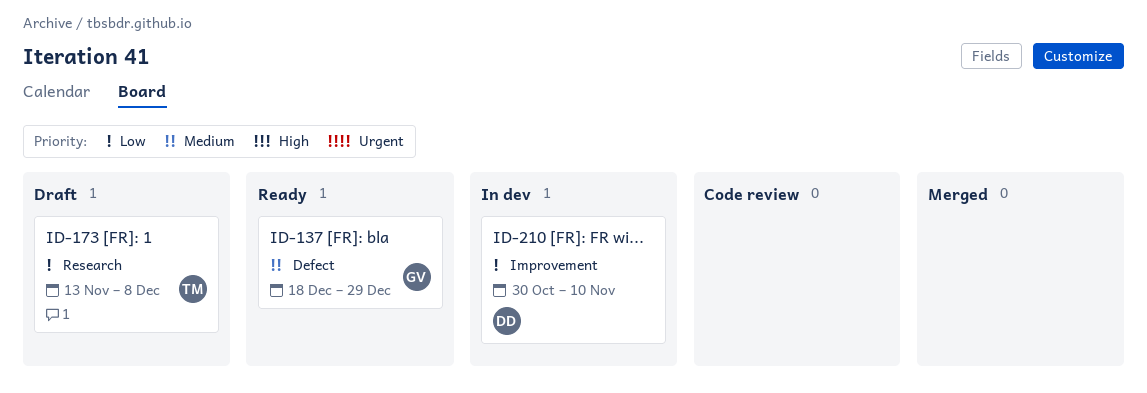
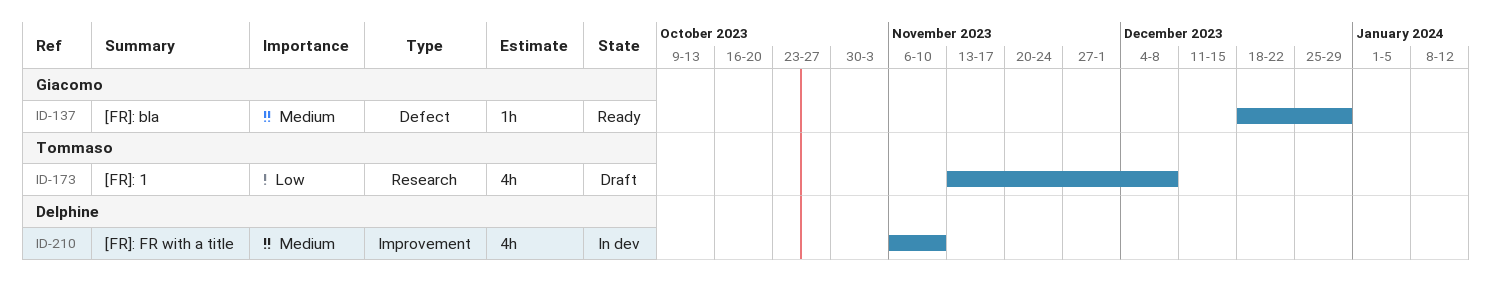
ID-210, priority: Low -> Medium
ID-210, start: Oct 30 -> Nov 6

